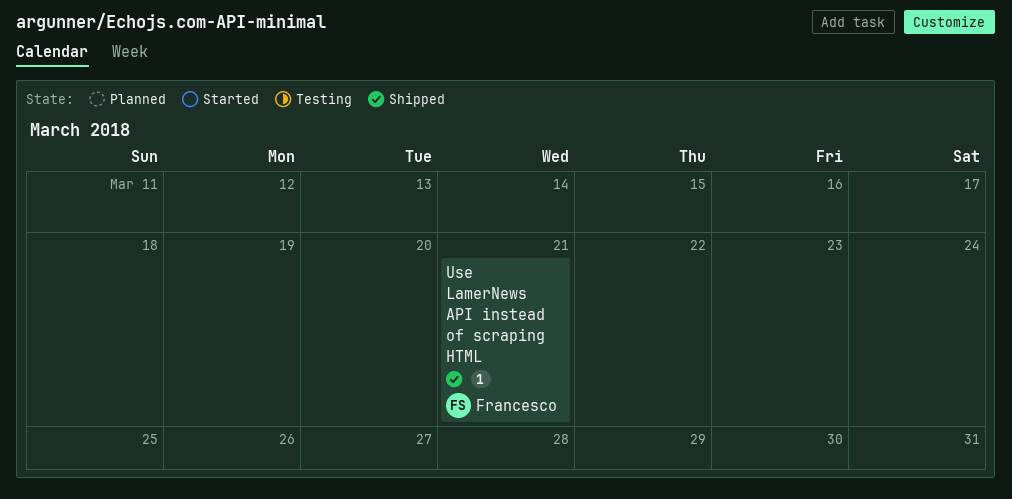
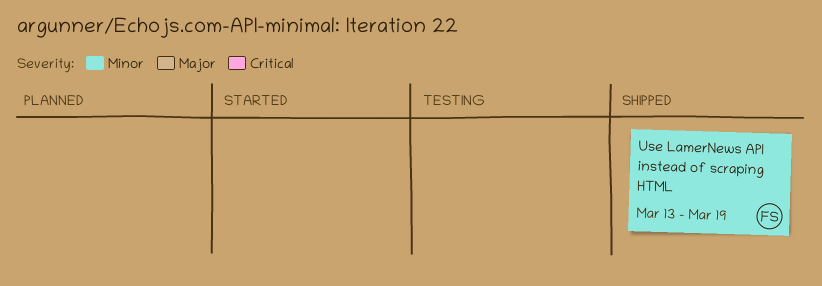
Use LamerNews API instead of scraping HTML, due: Mar 21 -> Mar 19

